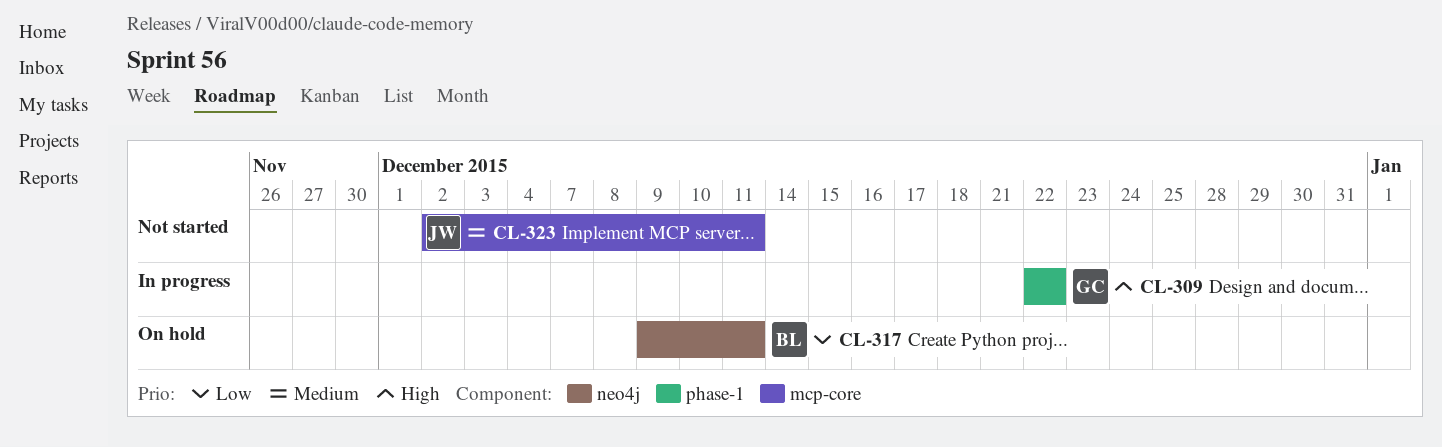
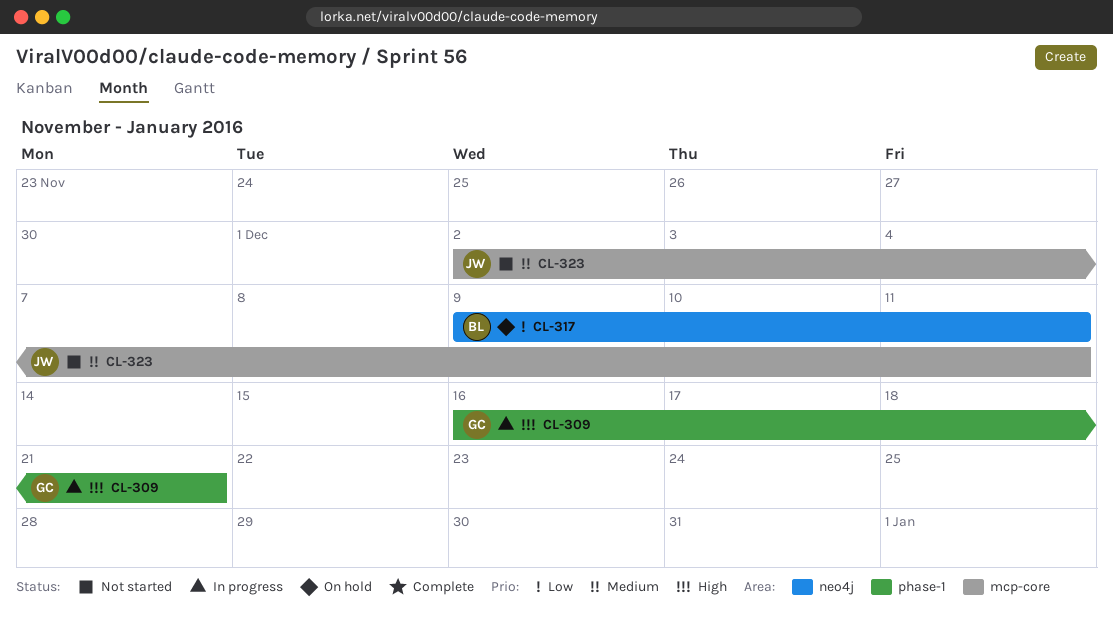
CL-309, start: Dec 22 -> Dec 16
CL-309, due: Dec 22 -> Dec 21

